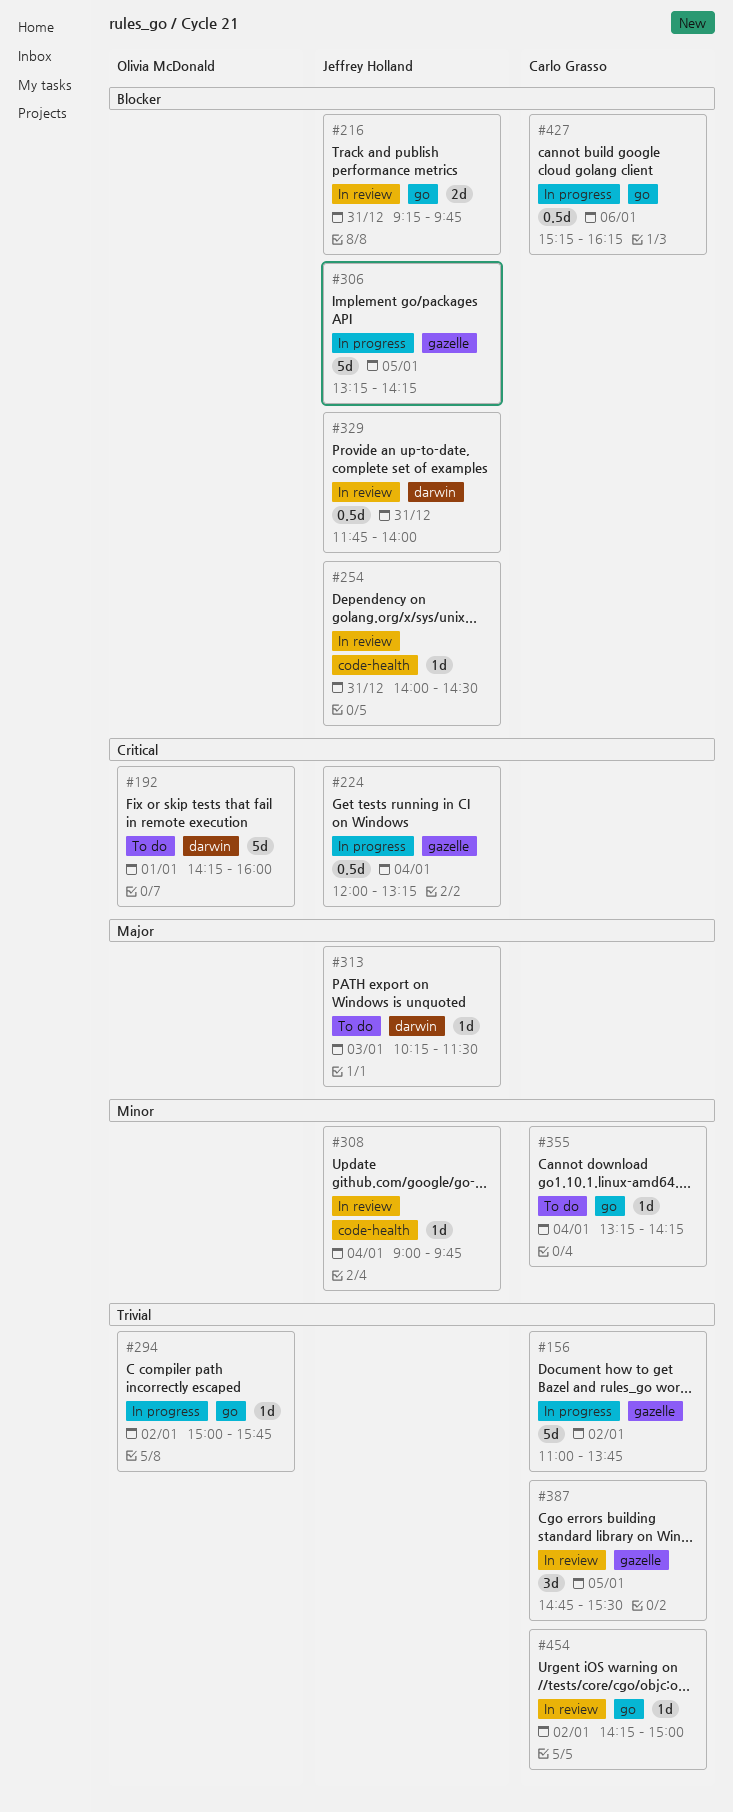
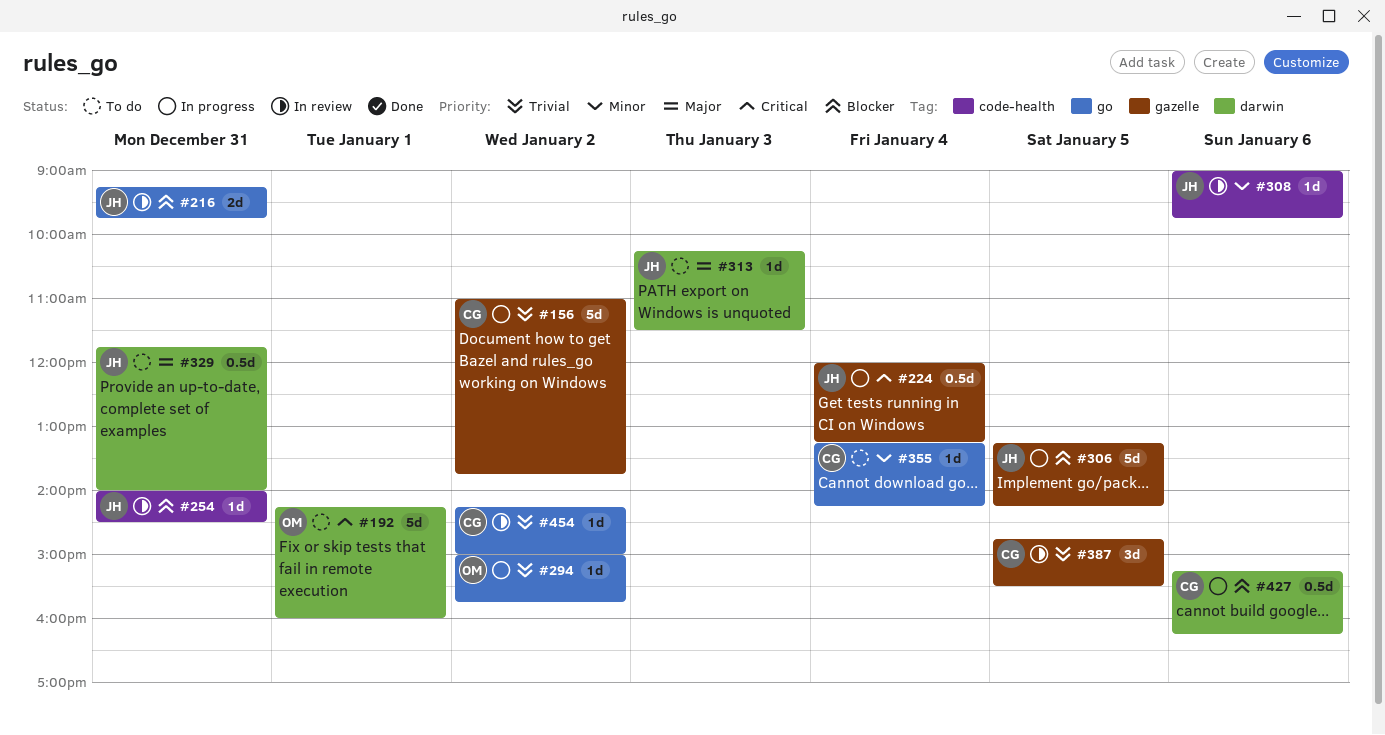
#308, day: Jan 4 -> Jan 6
#329, status: In review -> To do
#329, priority: Blocker -> Major
#427, label: go -> darwin

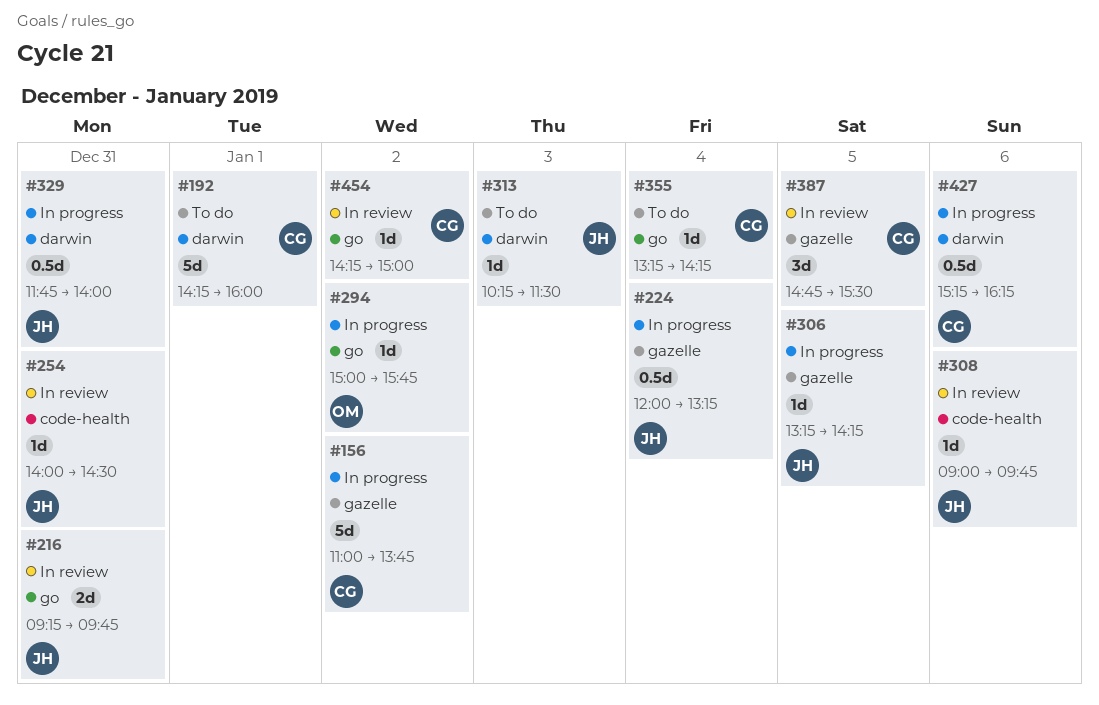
#192, owner: OM -> CG
#306, estimate: 5d -> 1d
#329, status: To do -> In progress

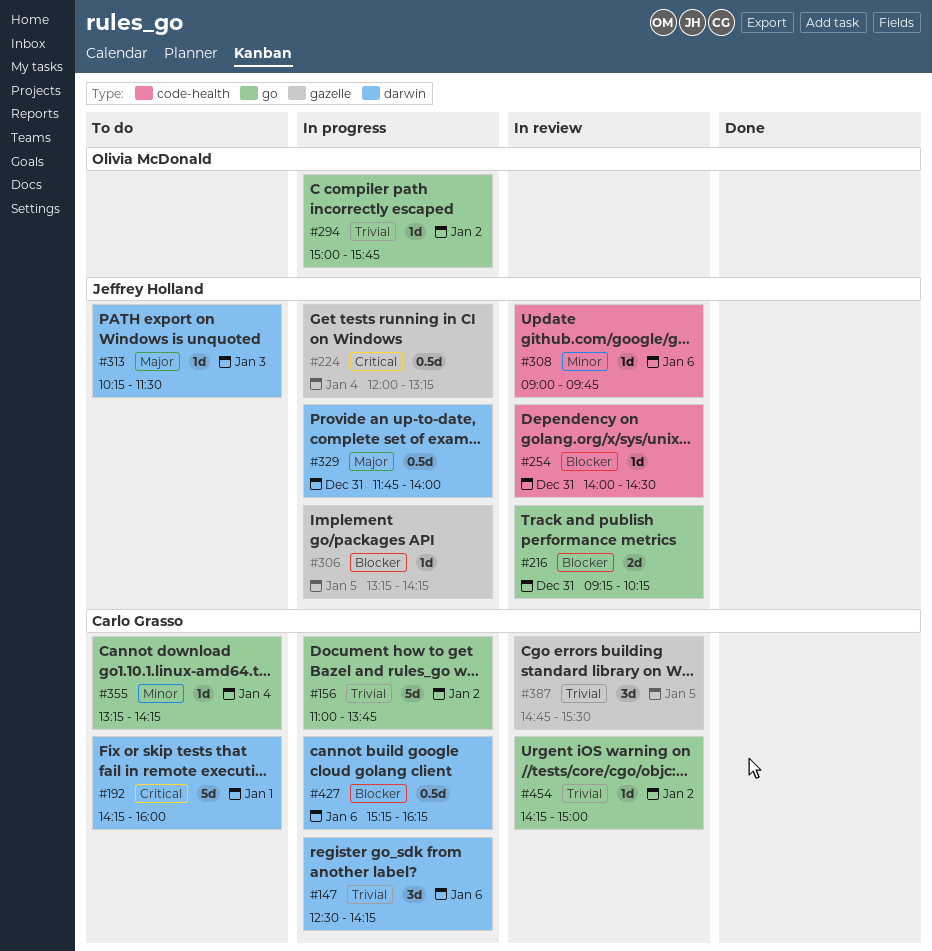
#147: none -> present
#156, label: gazelle -> go
#216, ends: 09:45 -> 10:15

